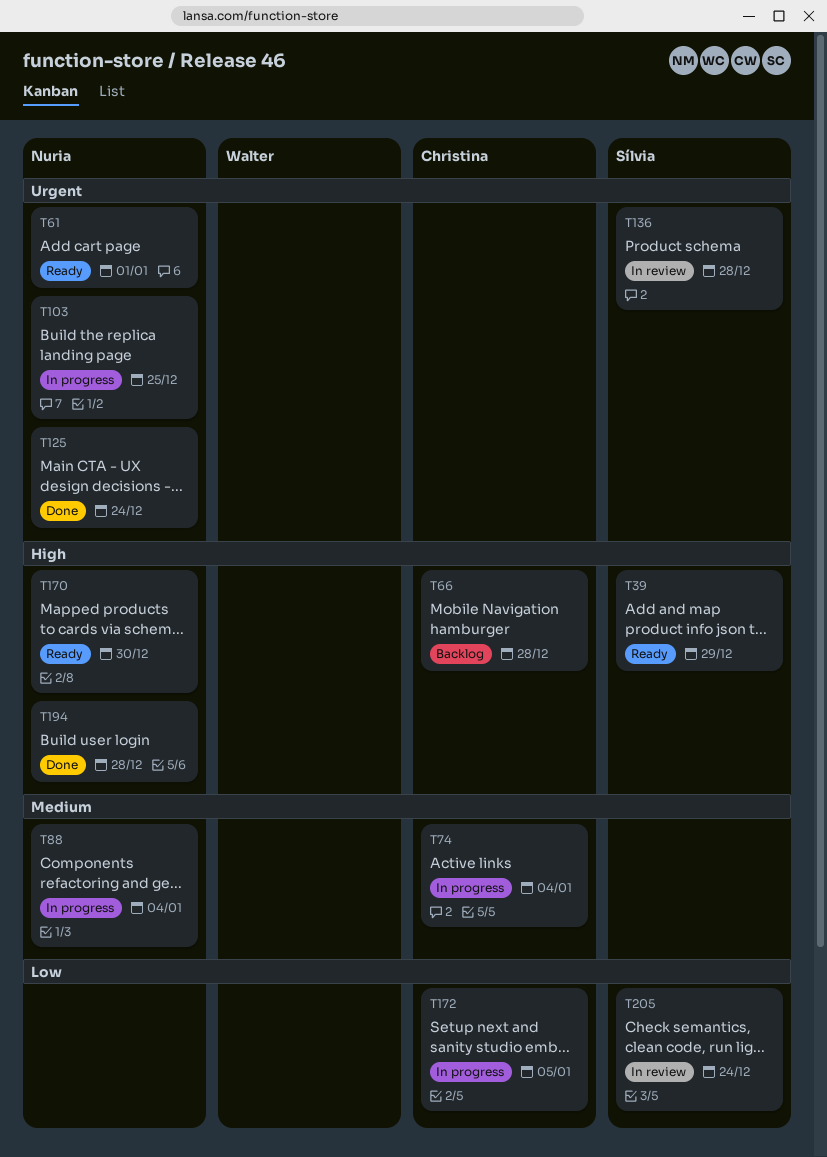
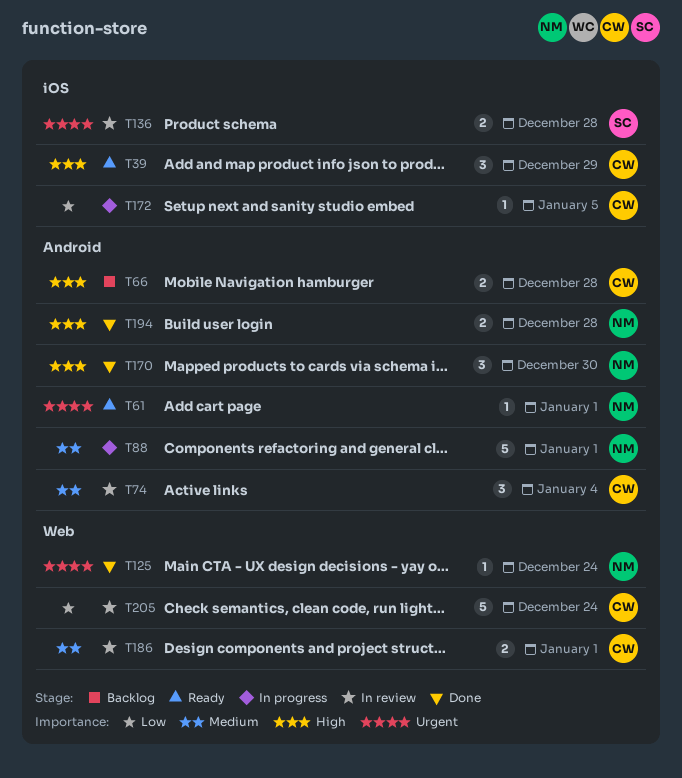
T39, owner: Sílvia -> Christina
T74, status: In progress -> In review
T88, due: Jan 4 -> Jan 1
T103: present -> none
T170, status: Ready -> Done
T186: none -> present
T205, owner: Sílvia -> Christina

